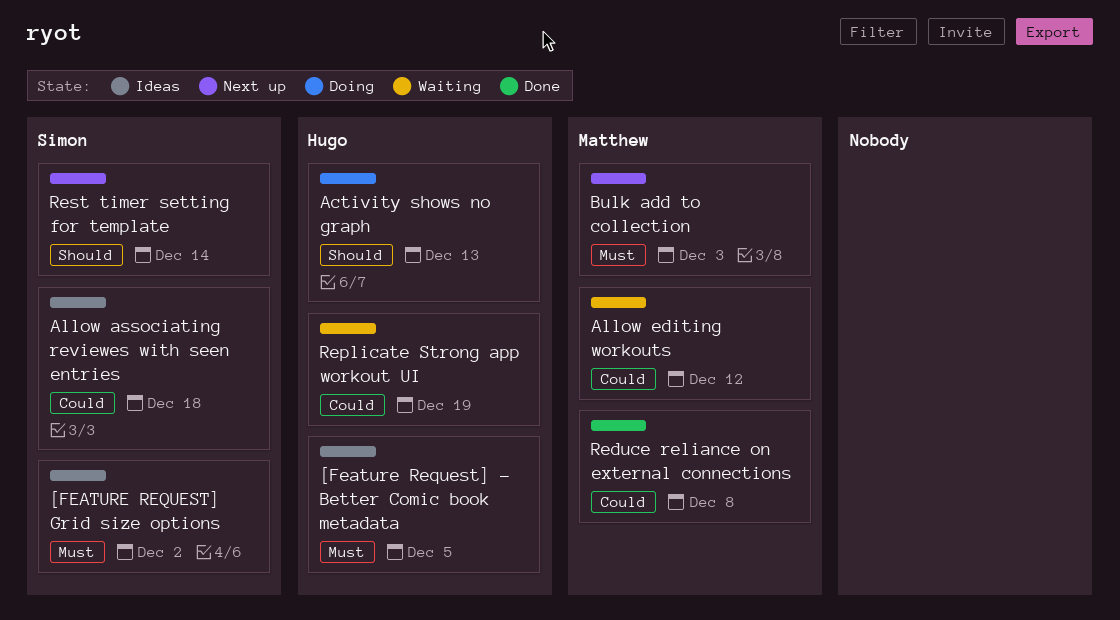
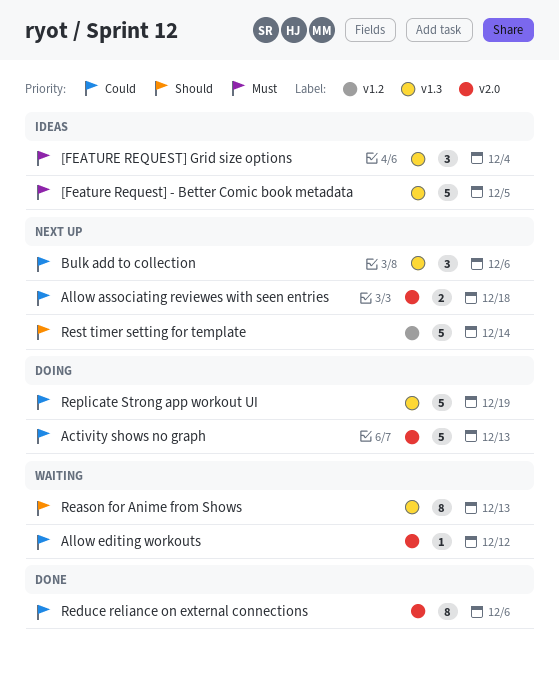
[FEATURE REQUEST] Grid size options, due: Dec 2 -> Dec 4
Activity shows no graph, priority: Should -> Could
Allow associating reviewes with seen entries, status: Ideas -> Next up
Bulk add to collection, priority: Must -> Could
Bulk add to collection, due: Dec 3 -> Dec 6
Reason for Anime from Shows: none -> present
Reduce reliance on external connections, due: Dec 8 -> Dec 6
Replicate Strong app workout UI, status: Waiting -> Doing

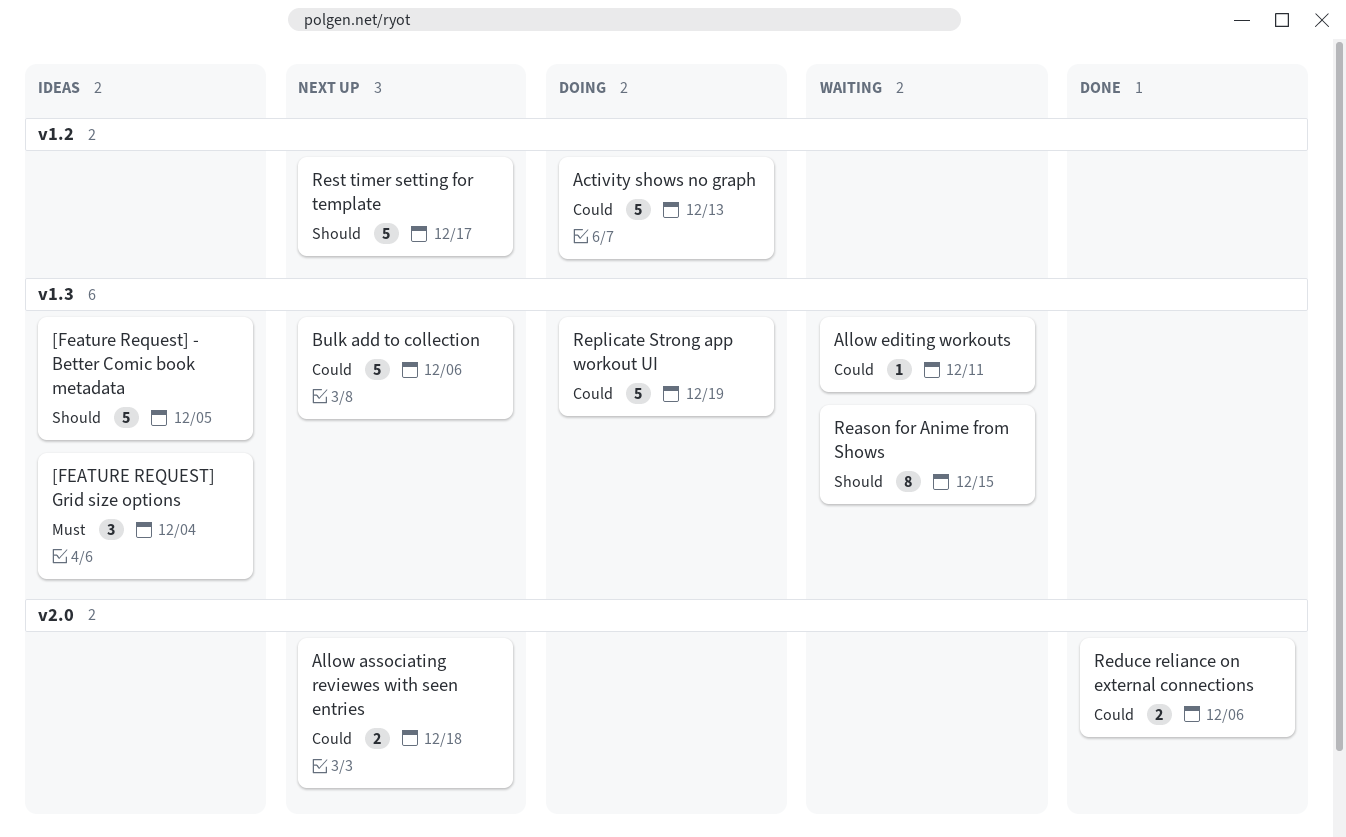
[Feature Request] - Better Comic book metadata, priority: Must -> Should
Activity shows no graph, label: v2.0 -> v1.2
Allow editing workouts, label: v2.0 -> v1.3
Allow editing workouts, due: Dec 12 -> Dec 11
Bulk add to collection, estimate: 3 -> 5
Reason for Anime from Shows, due: Dec 13 -> Dec 15
Reduce reliance on external connections, estimate: 8 -> 2
Rest timer setting for template, due: Dec 14 -> Dec 17

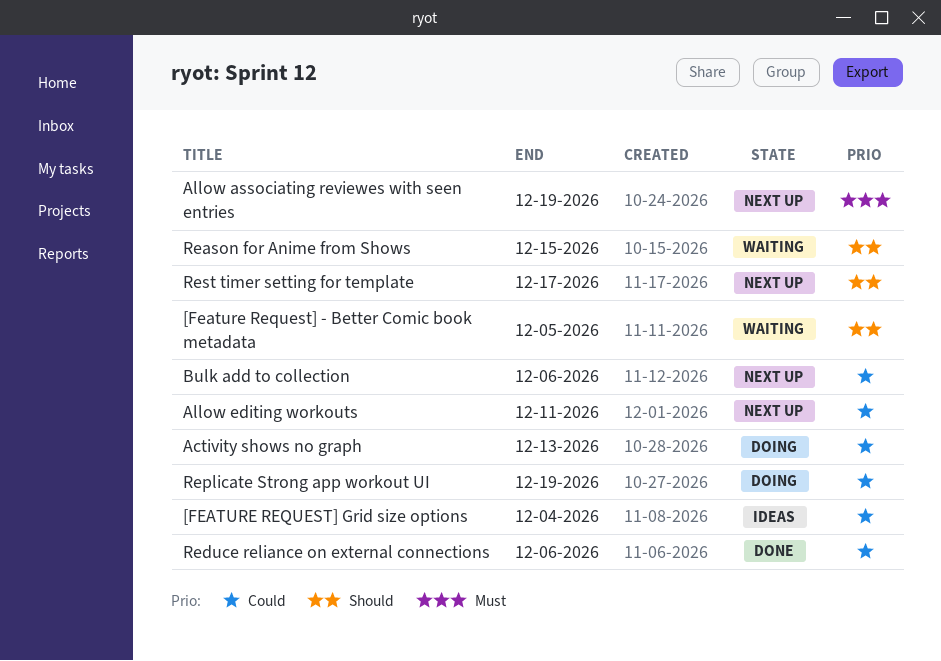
[Feature Request] - Better Comic book metadata, status: Ideas -> Waiting
[FEATURE REQUEST] Grid size options, priority: Must -> Could
Allow associating reviewes with seen entries, priority: Could -> Must
Allow associating reviewes with seen entries, due: Dec 18 -> Dec 19
Allow editing workouts, status: Waiting -> Next up

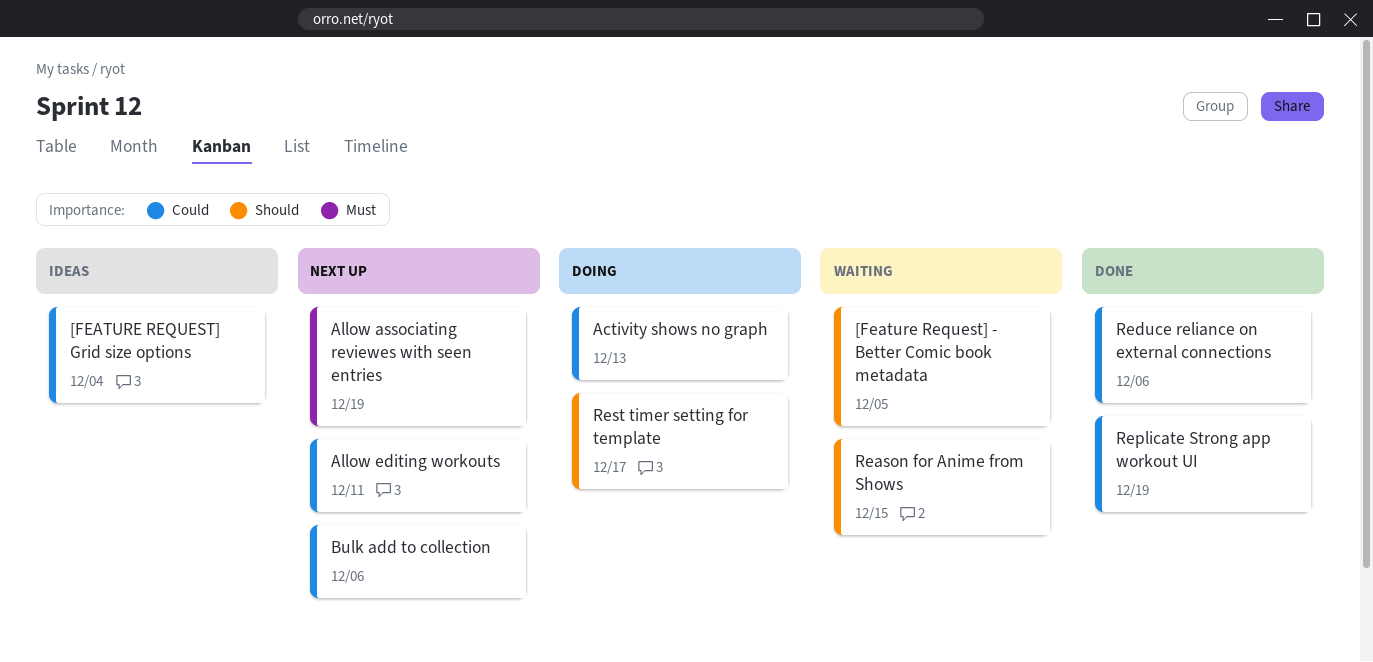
Replicate Strong app workout UI, status: Doing -> Done
Rest timer setting for template, status: Next up -> Doing

